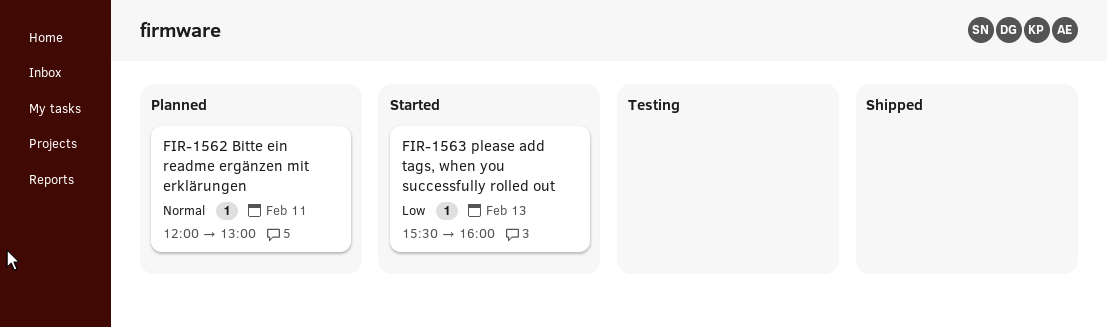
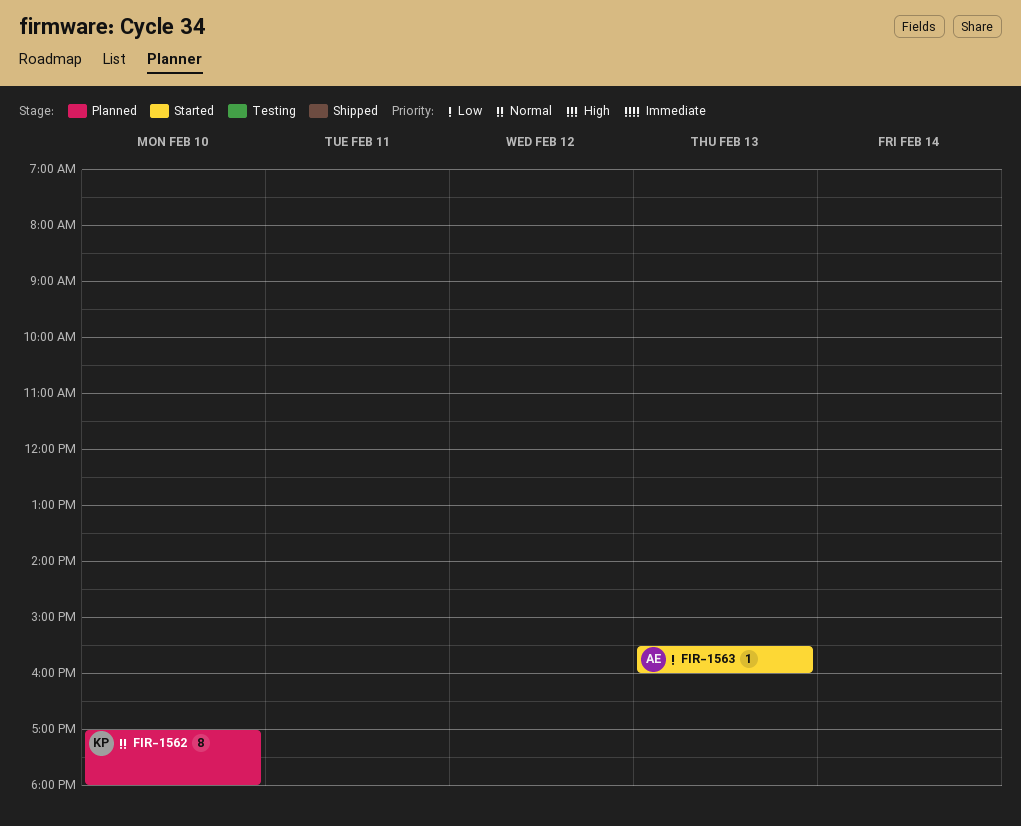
FIR-1562, estimate: 1 -> 8
FIR-1562, day: Feb 11 -> Feb 10
FIR-1562, begins: 12:00 -> 17:00
FIR-1562, ends: 13:00 -> 18:00

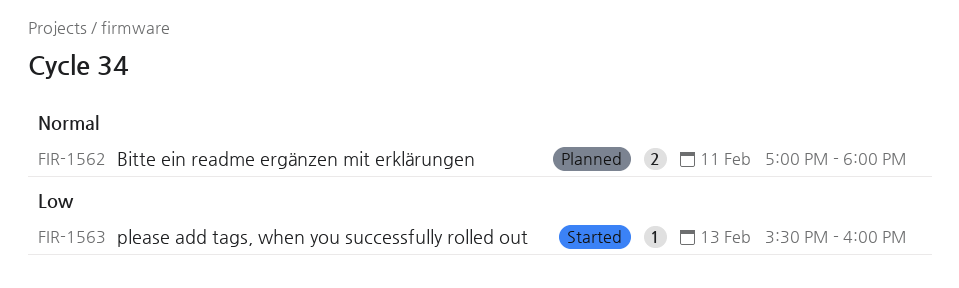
FIR-1562, estimate: 8 -> 2
FIR-1562, day: Feb 10 -> Feb 11

